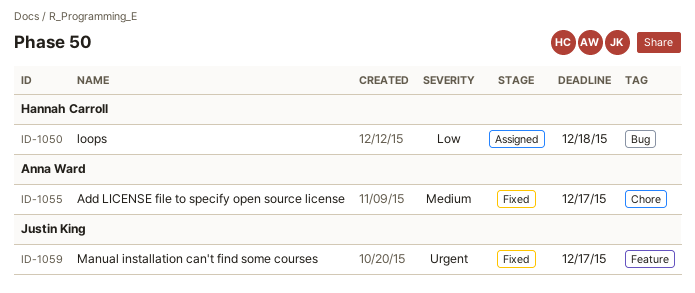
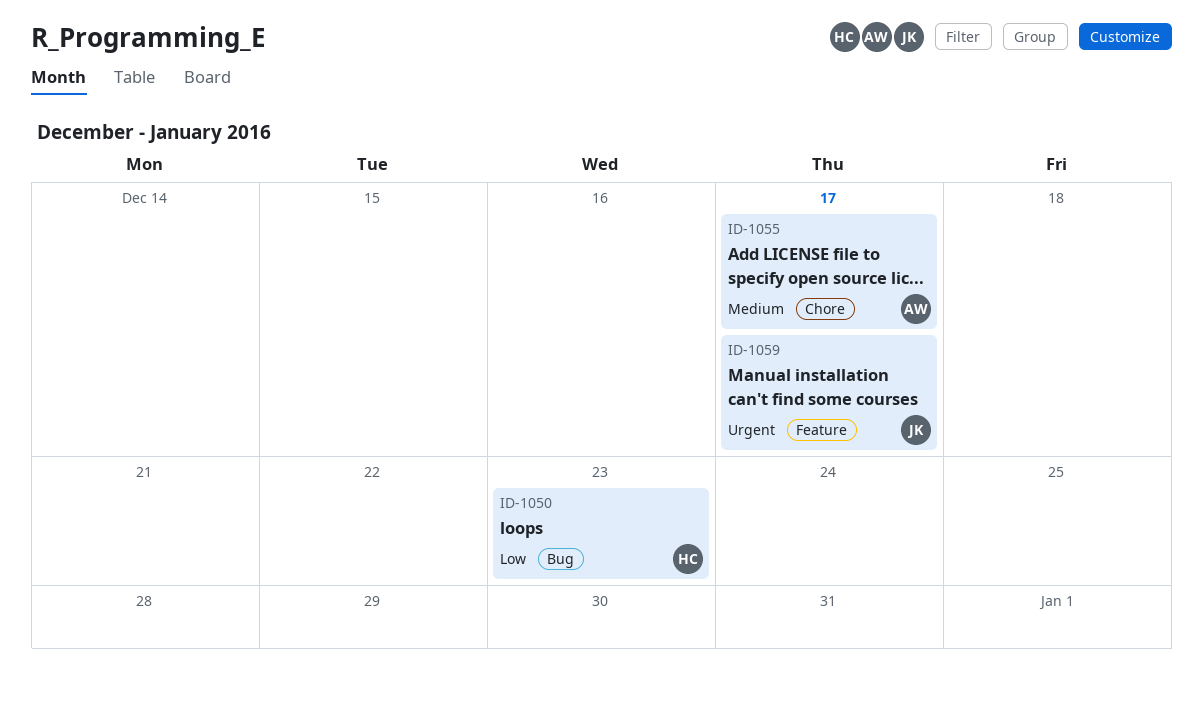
ID-1050, due: Dec 18 -> Dec 23

